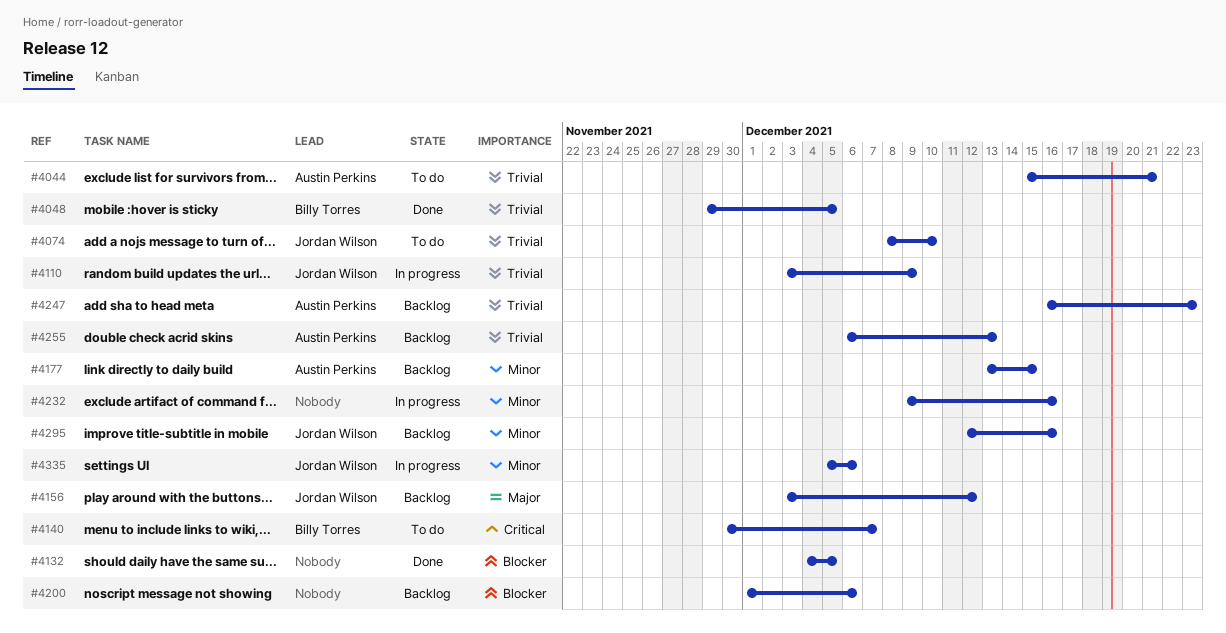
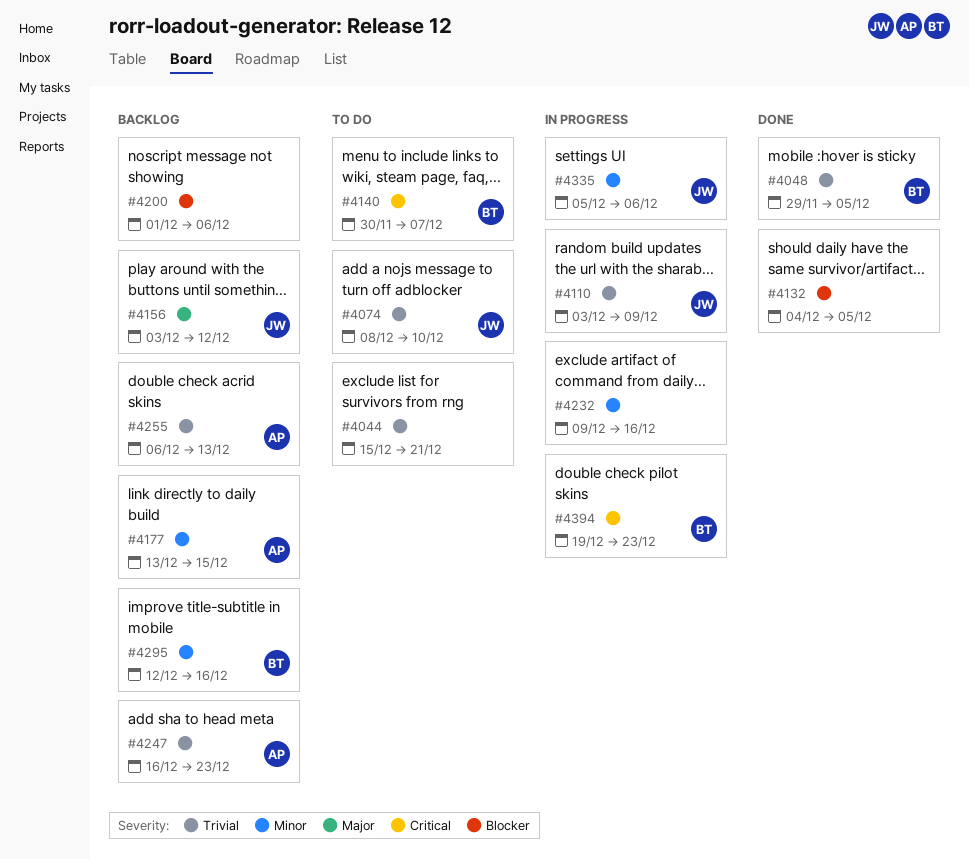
#4044, owner: Austin Perkins -> none
#4295, owner: Jordan Wilson -> Billy Torres
#4394: none -> present

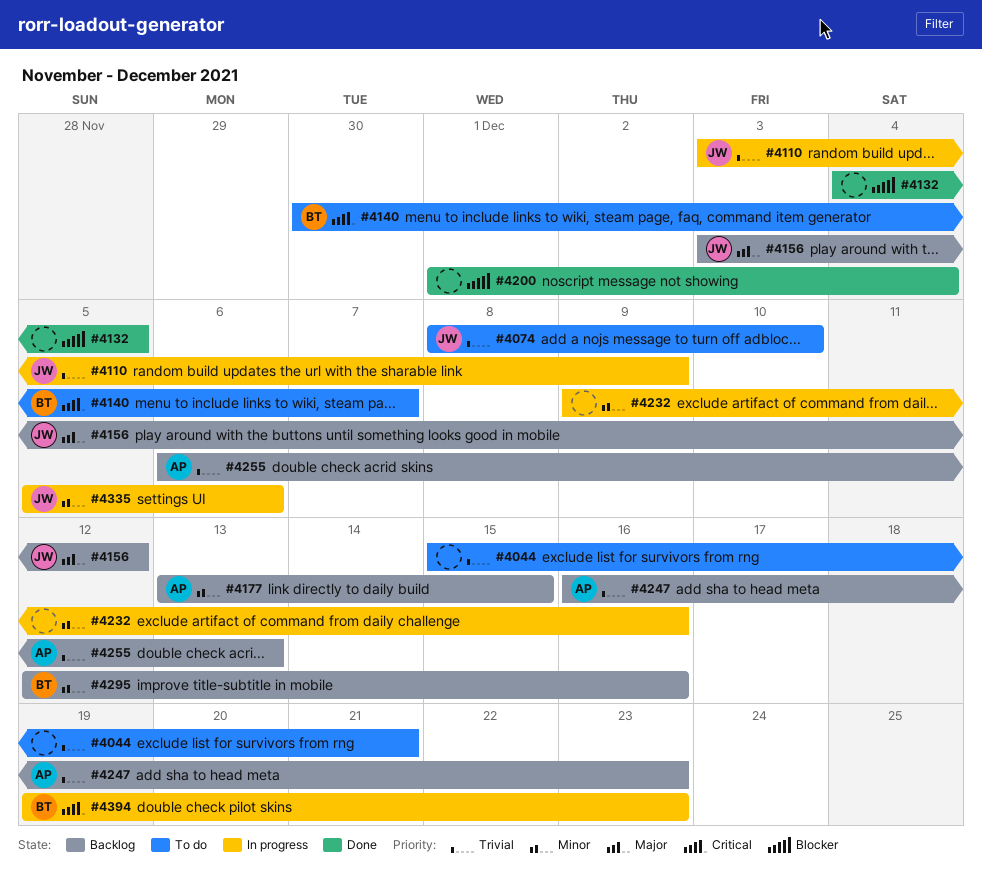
#4048: present -> none
#4200, status: Backlog -> Done
#4200, due: Dec 6 -> Dec 4

